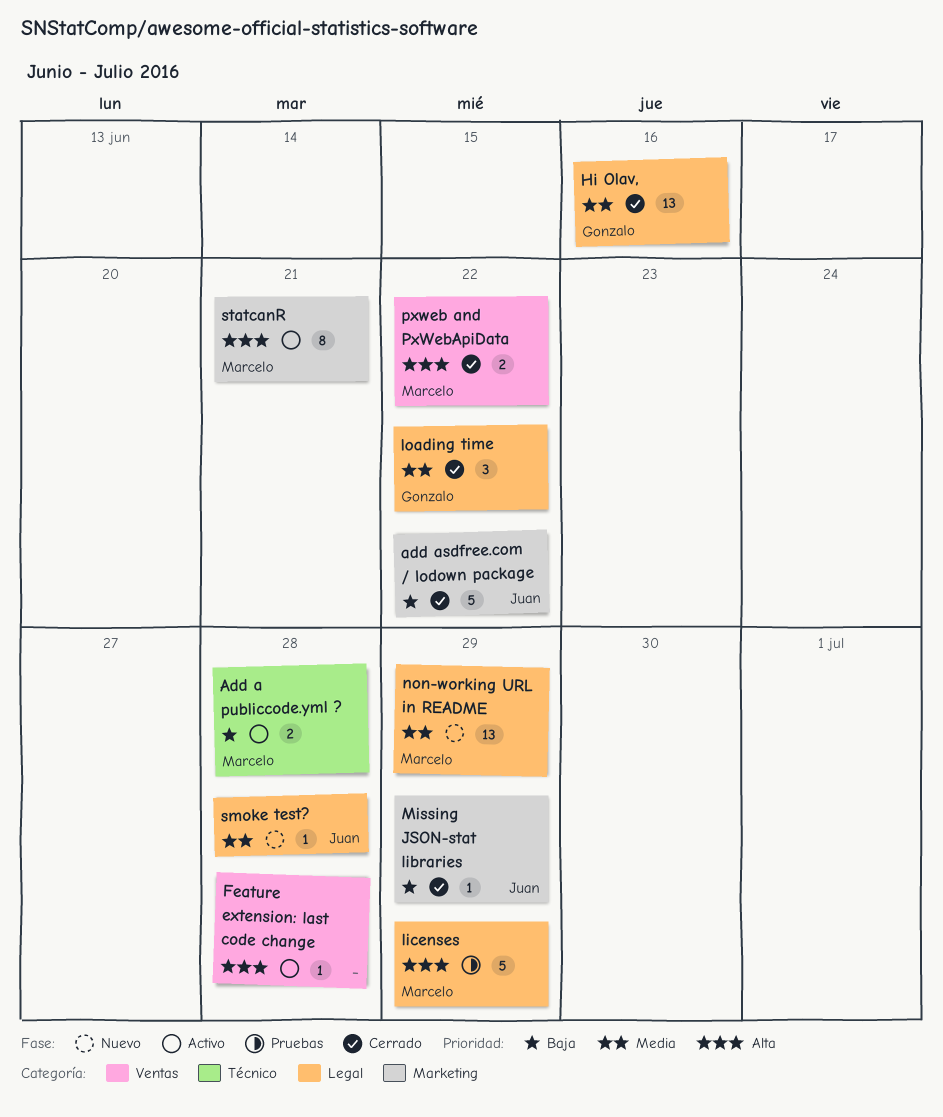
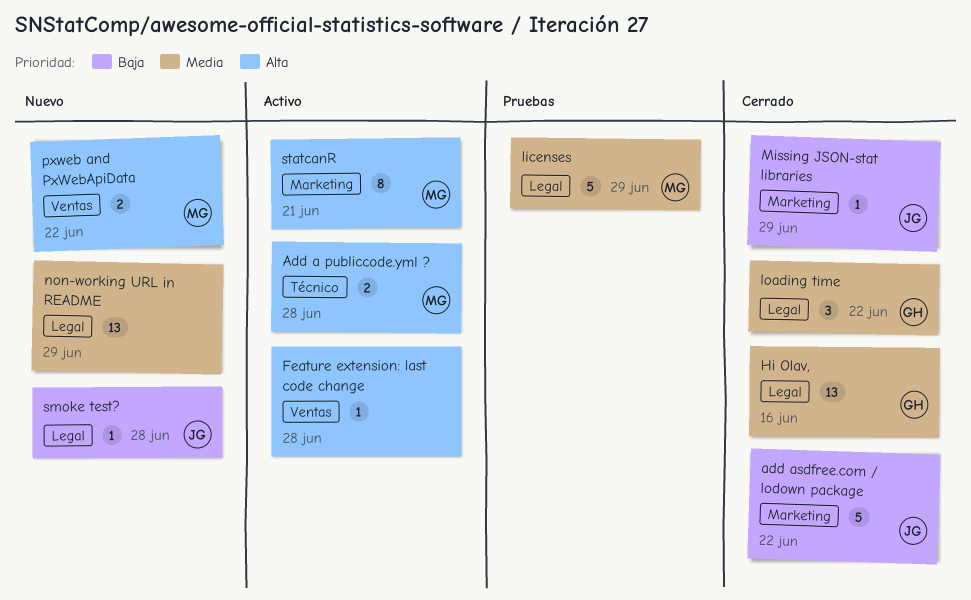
Add a publiccode.yml ?, priority: Baja -> Alta
licenses, priority: Alta -> Media
non-working URL in README, owner: Marcelo -> none
pxweb and PxWebApiData, status: Cerrado -> Nuevo
smoke test?, priority: Media -> Baja

